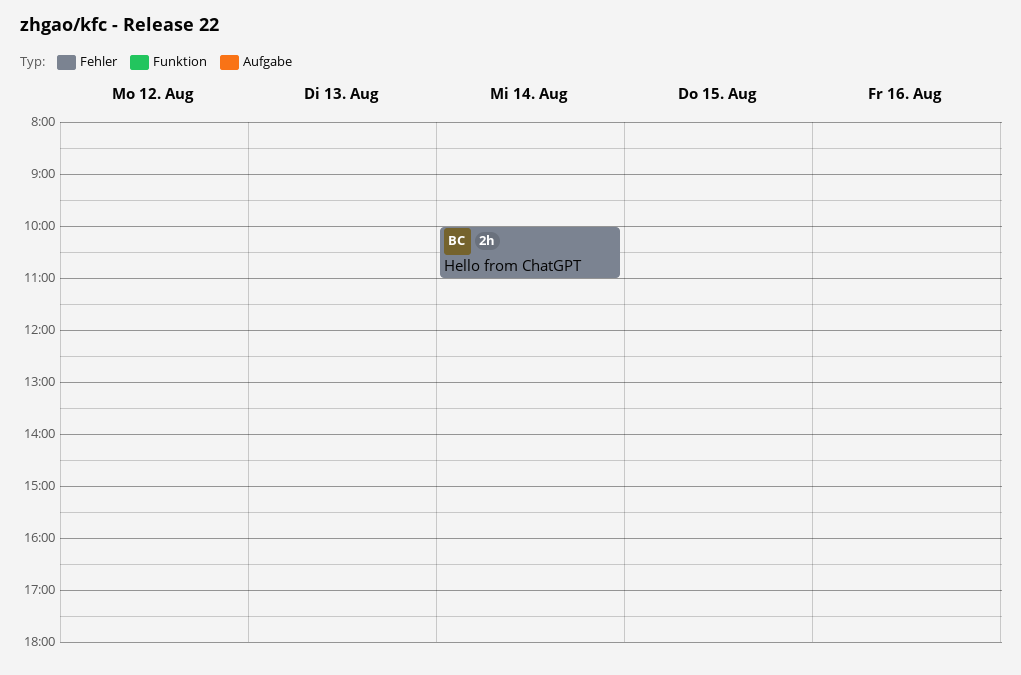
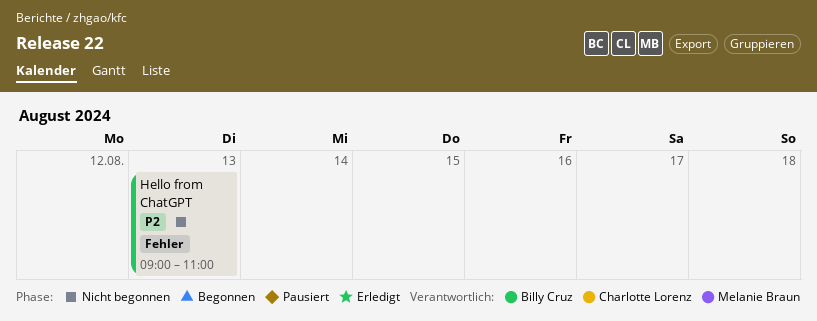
Hello from ChatGPT, day: Aug 14 -> Aug 13
Hello from ChatGPT, begins: 10:00 -> 09:00

